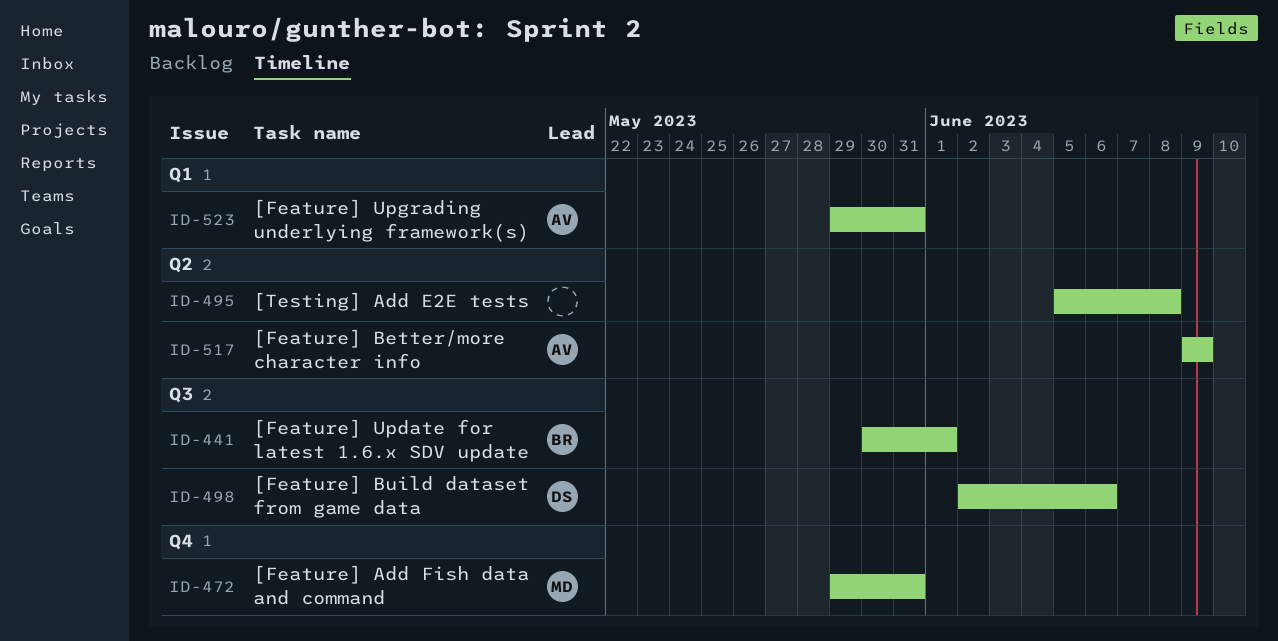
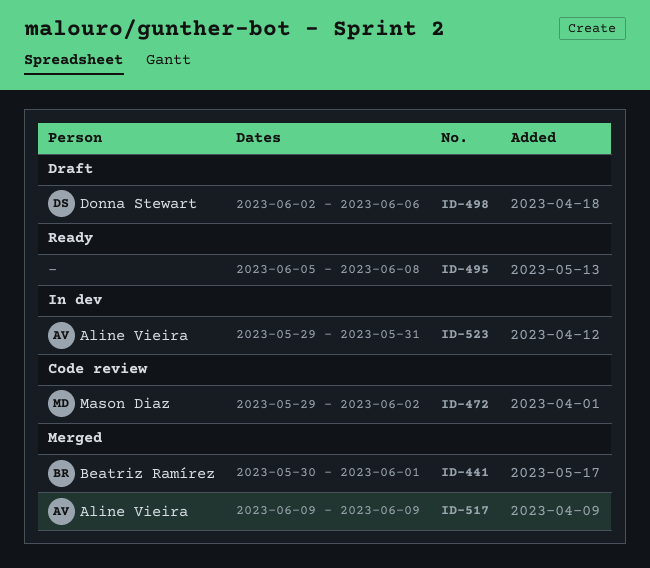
ID-472, due: May 31 -> Jun 2

